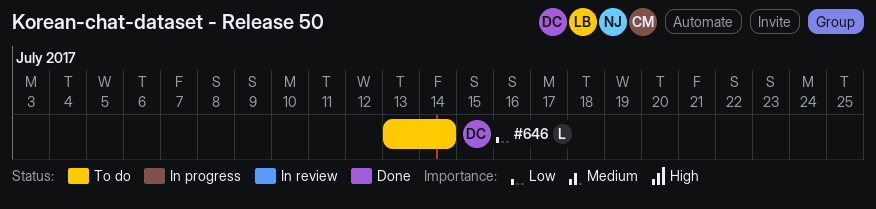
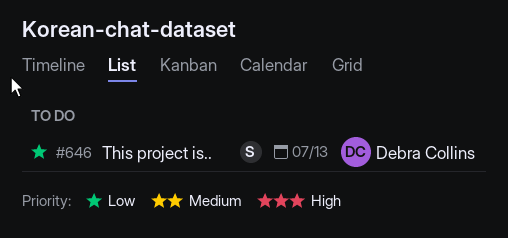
#646, estimate: L -> S
#646, due: Jul 14 -> Jul 13

